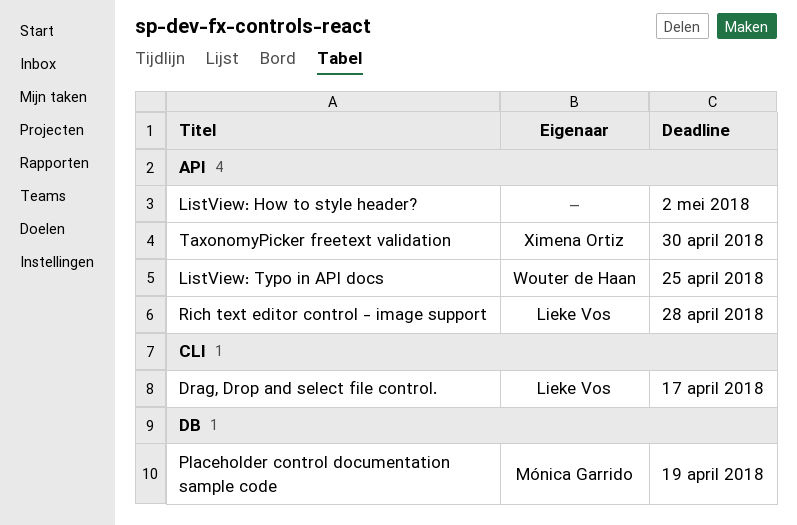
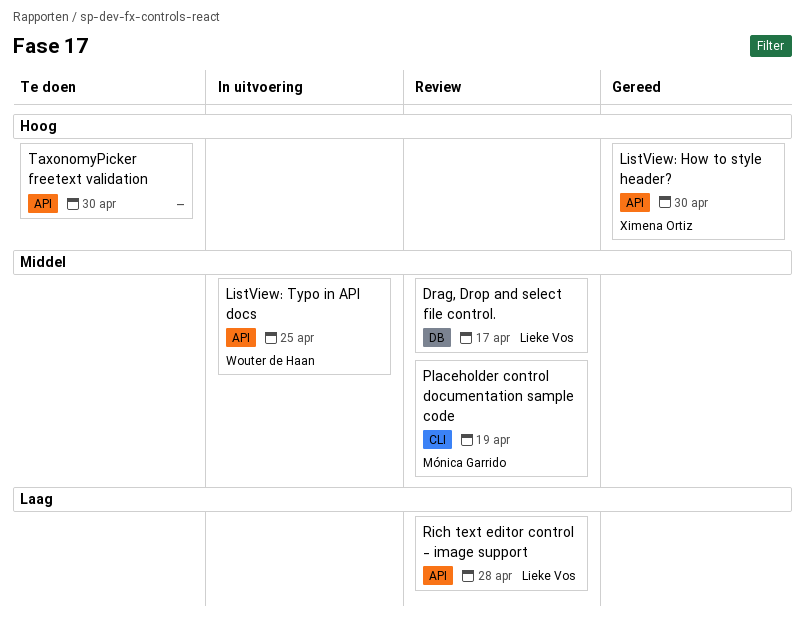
Drag, Drop and select file control., label: CLI -> DB
ListView: How to style header?, owner: none -> Ximena Ortiz
ListView: How to style header?, due: May 2 -> Apr 30
Placeholder control documentation sample code, label: DB -> CLI
TaxonomyPicker freetext validation, owner: Ximena Ortiz -> none

